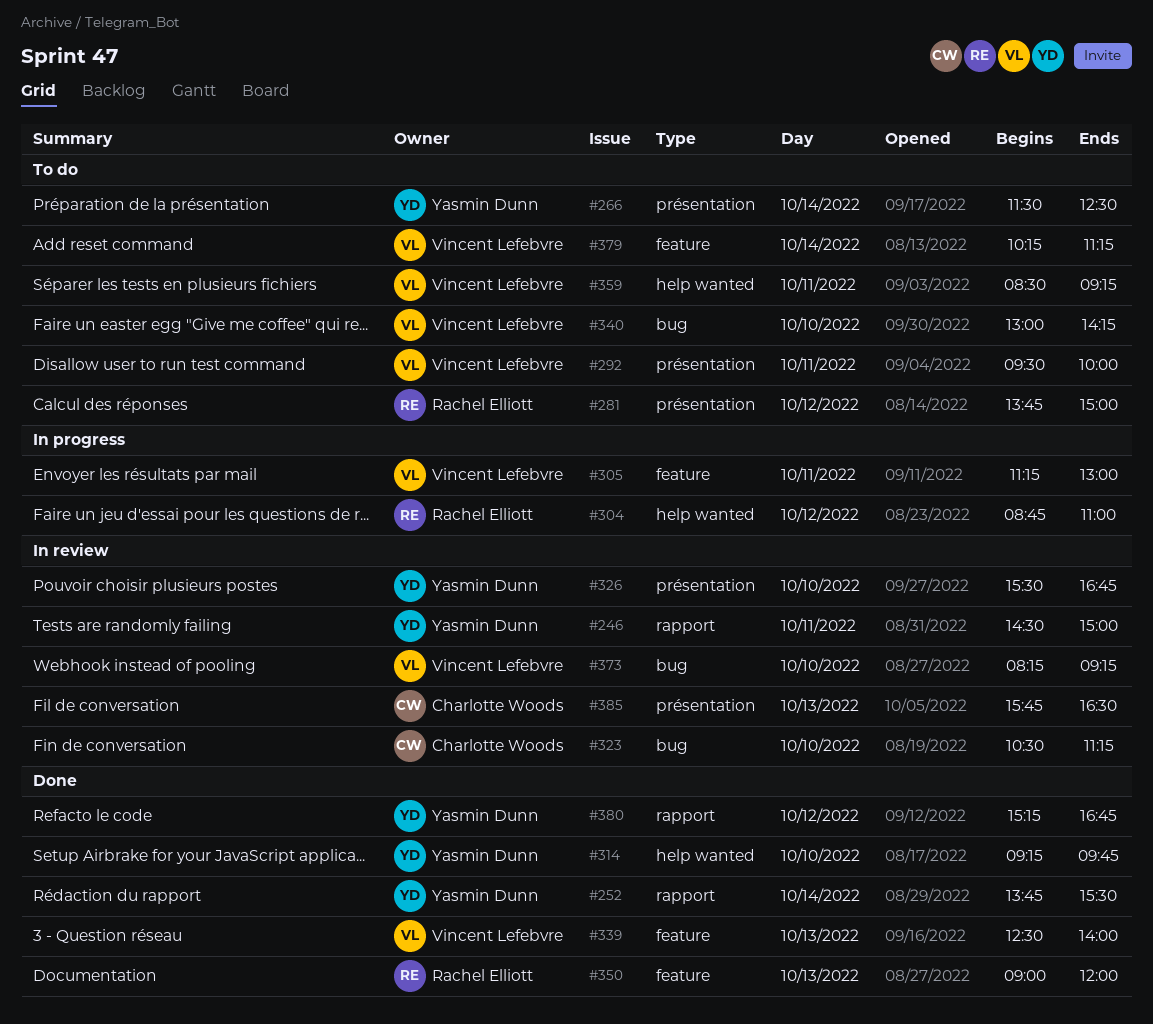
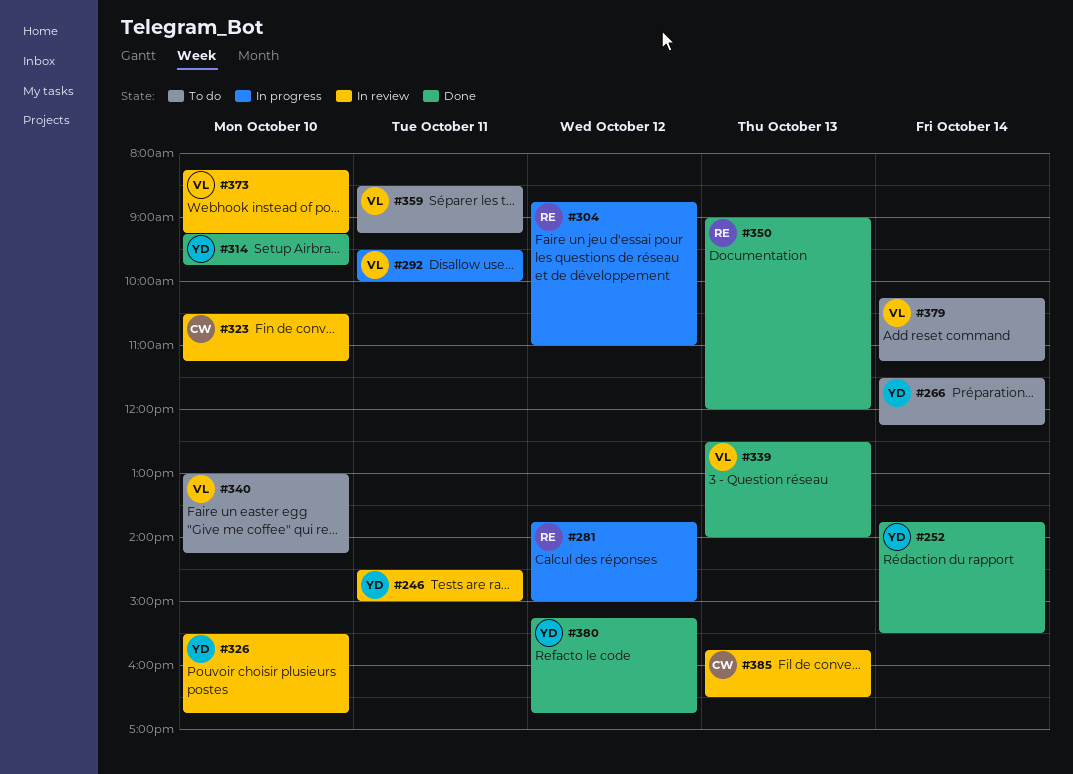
#266, ends: 12:30 -> 12:15
#281, status: To do -> In progress
#292, status: To do -> In progress
#305: present -> none

